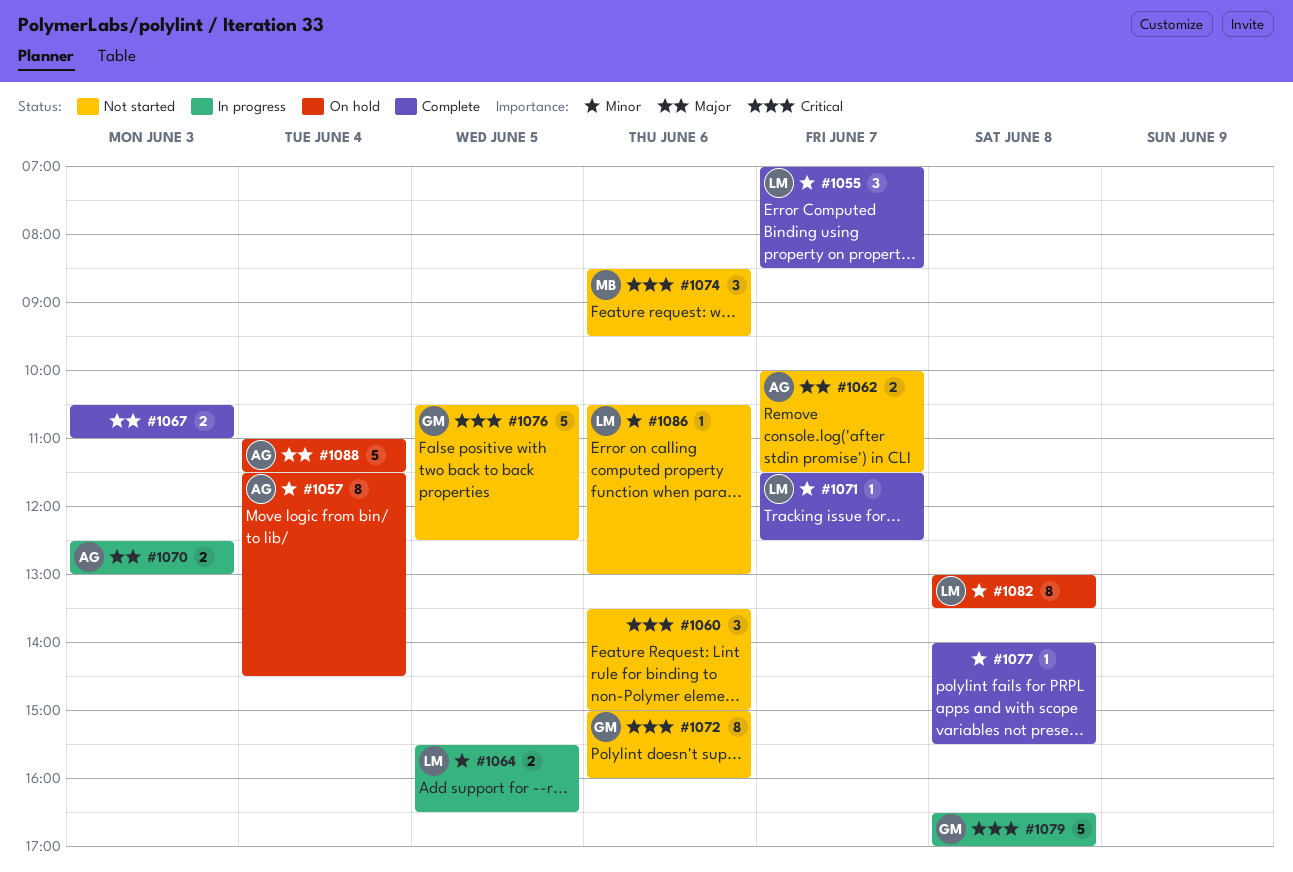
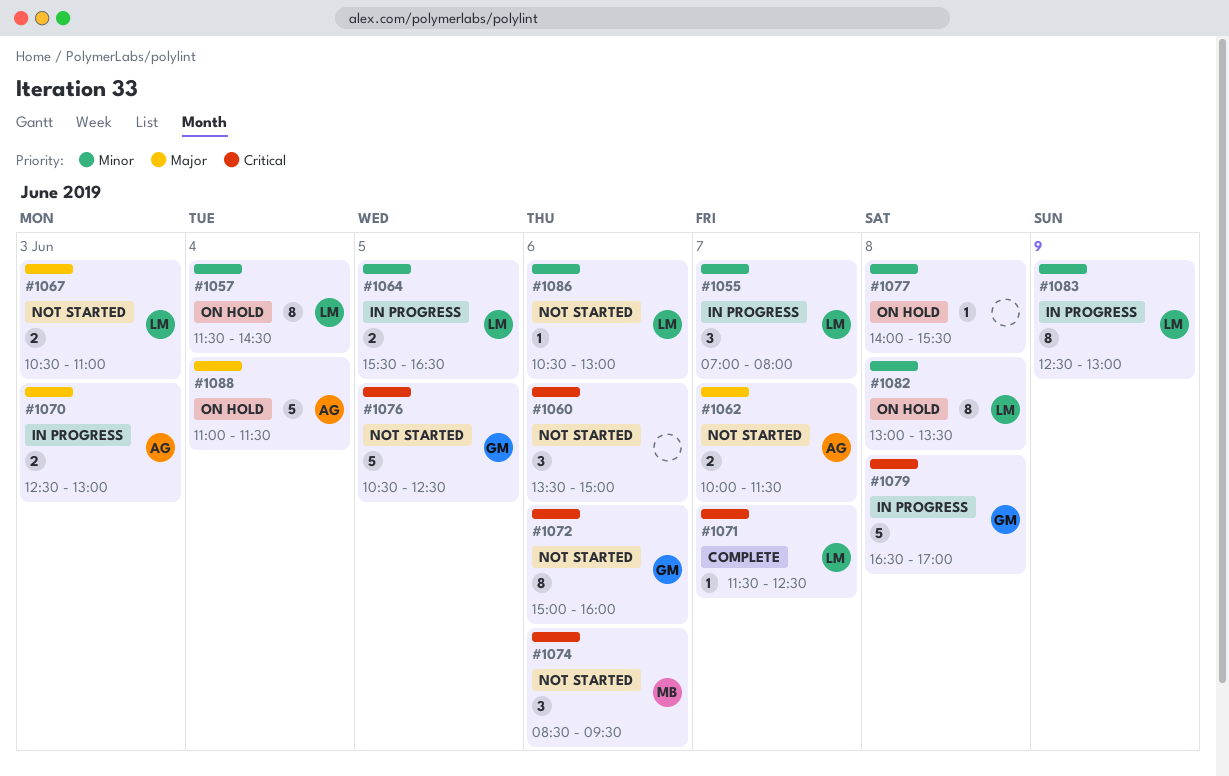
#1055, status: Complete -> In progress
#1055, ends: 08:30 -> 08:00
#1057, owner: AG -> LM
#1067, status: Complete -> Not started
#1067, owner: none -> LM
#1071, priority: Minor -> Critical
#1077, status: Complete -> On hold
#1083: none -> present

